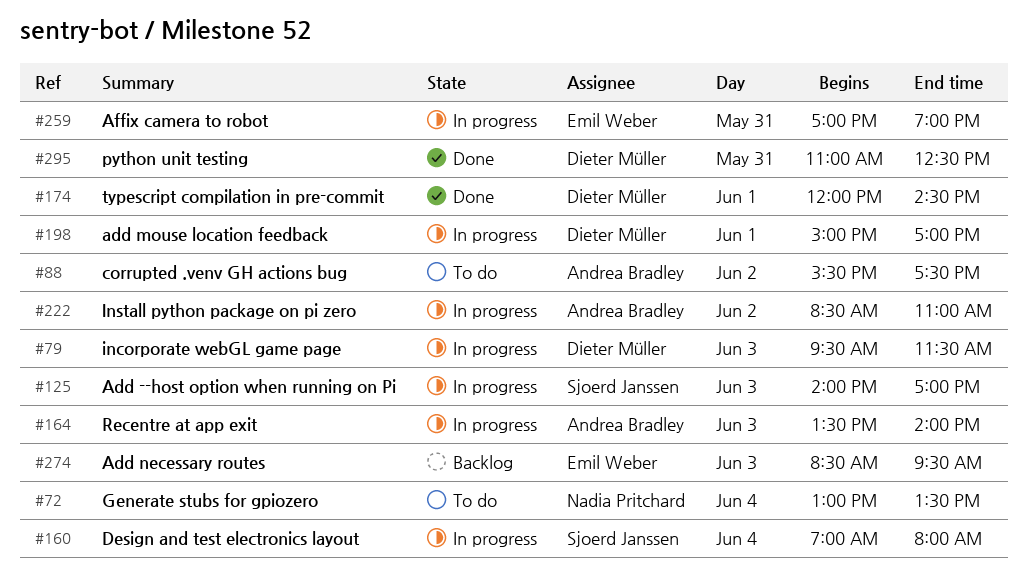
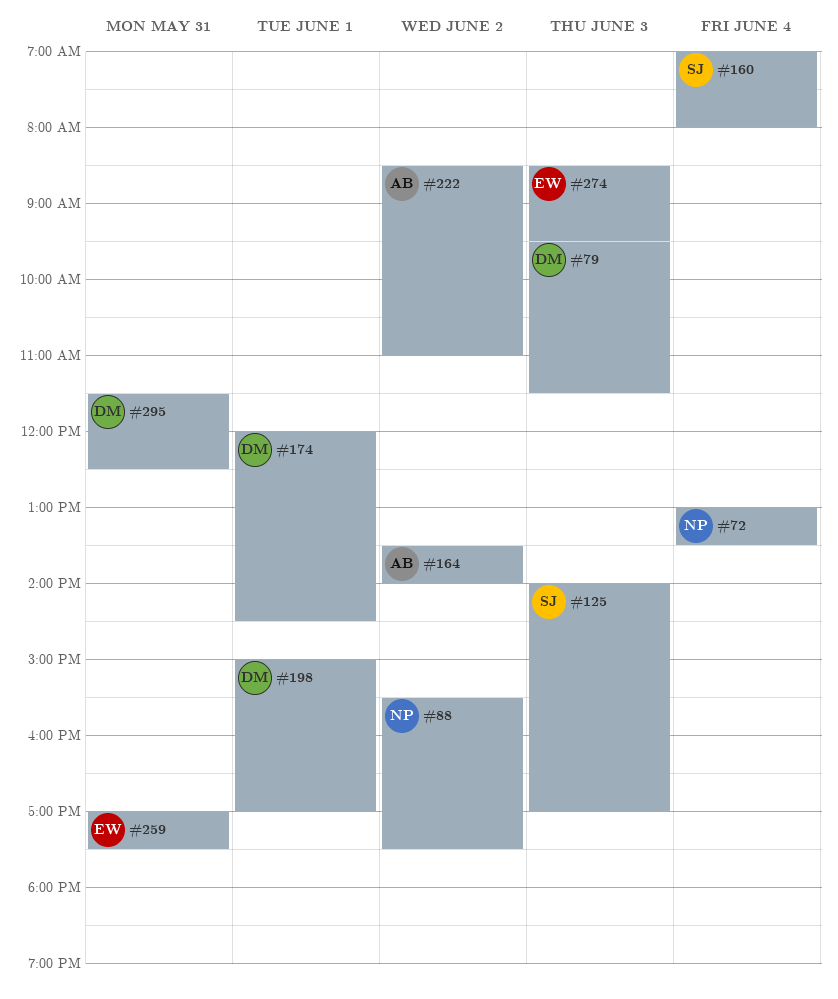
#88, owner: Andrea Bradley -> Nadia Pritchard
#164, day: Jun 3 -> Jun 2
#259, ends: 19:00 -> 17:30
#295, begins: 11:00 -> 11:30

